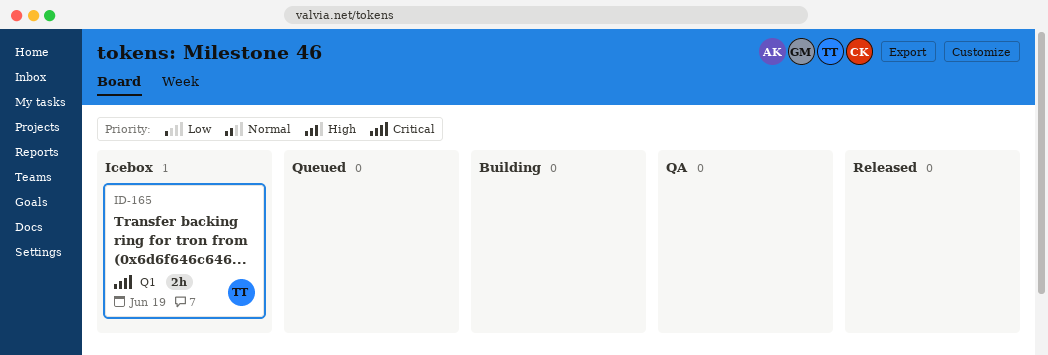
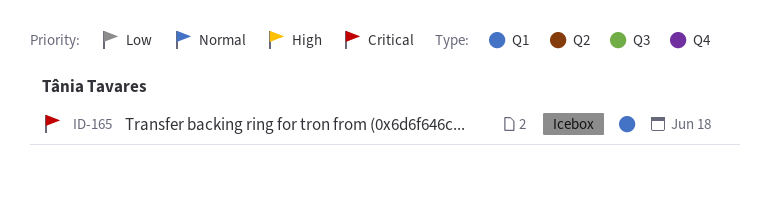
ID-165, due: Jun 19 -> Jun 18

